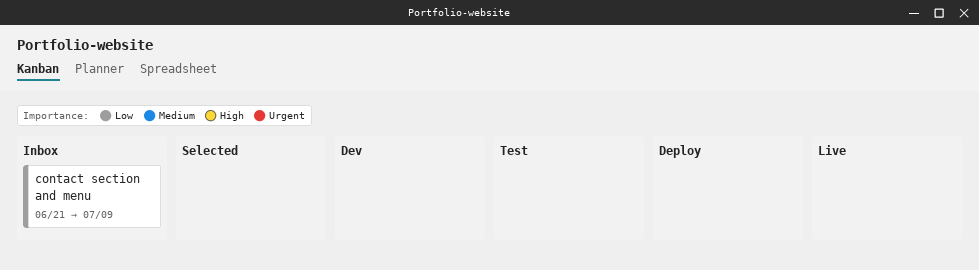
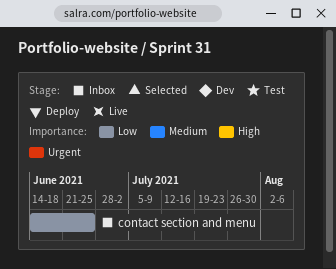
contact section and menu, start: Jun 21 -> Jun 14
contact section and menu, due: Jul 9 -> Jun 25

